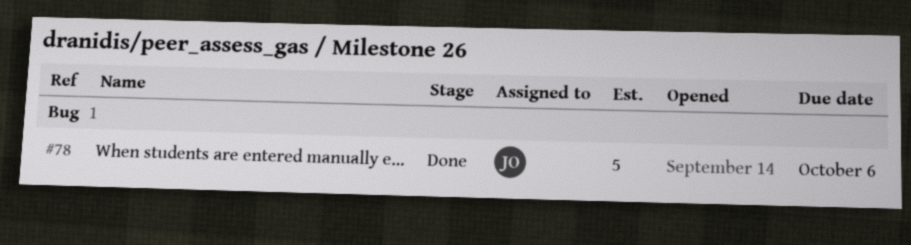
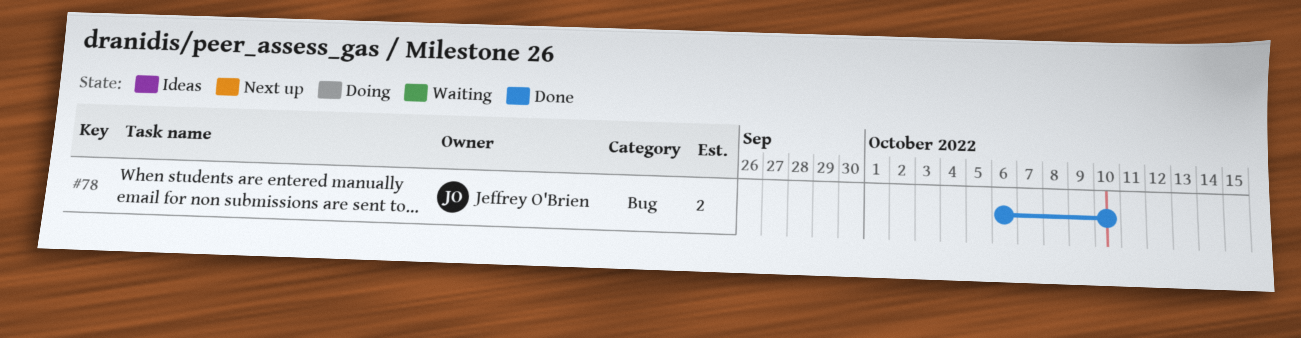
#78, estimate: 5 -> 2
#78, due: Oct 6 -> Oct 10

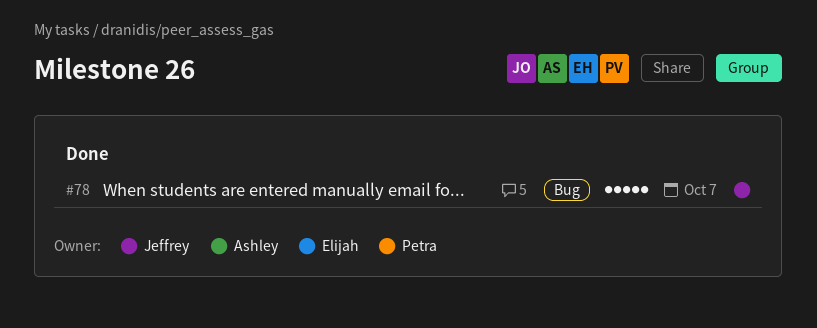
#78, estimate: 2 -> 5
#78, due: Oct 10 -> Oct 7

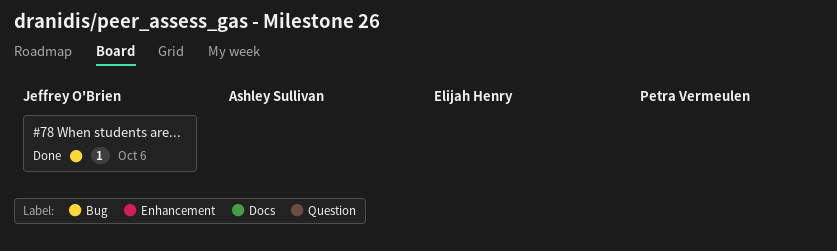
#78, estimate: 5 -> 1
#78, due: Oct 7 -> Oct 6

